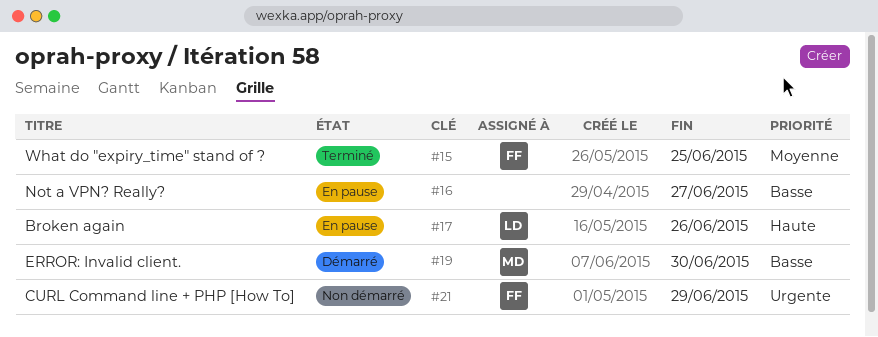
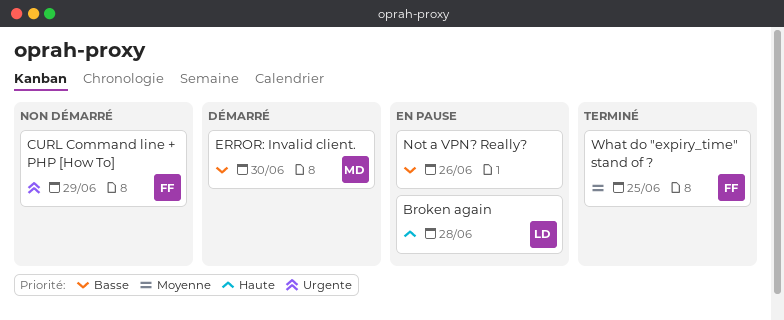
Broken again, due: Jun 26 -> Jun 28
Not a VPN? Really?, due: Jun 27 -> Jun 26

